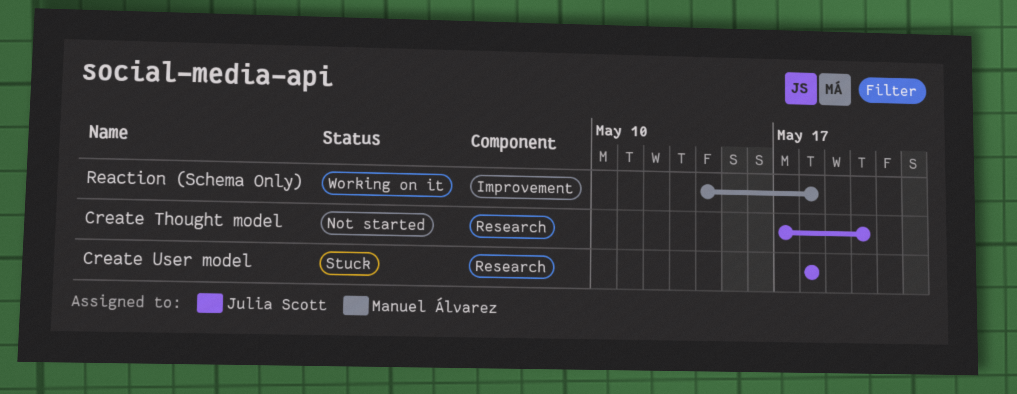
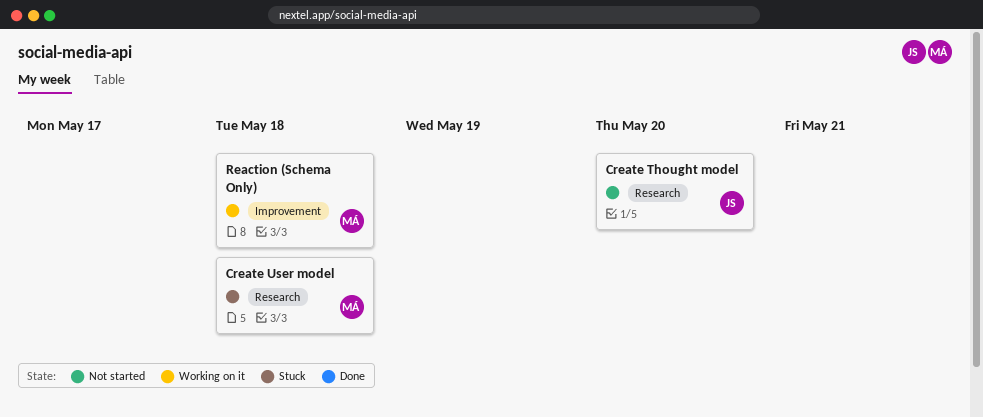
Create User model, owner: Julia Scott -> Manuel Álvarez

